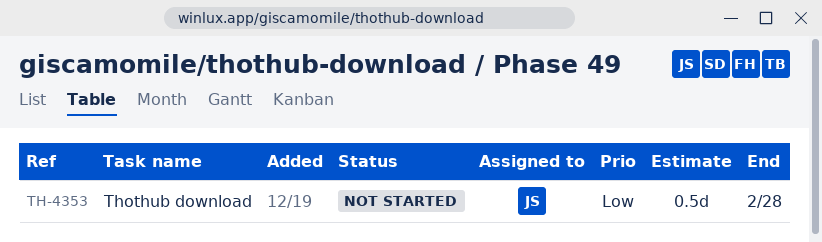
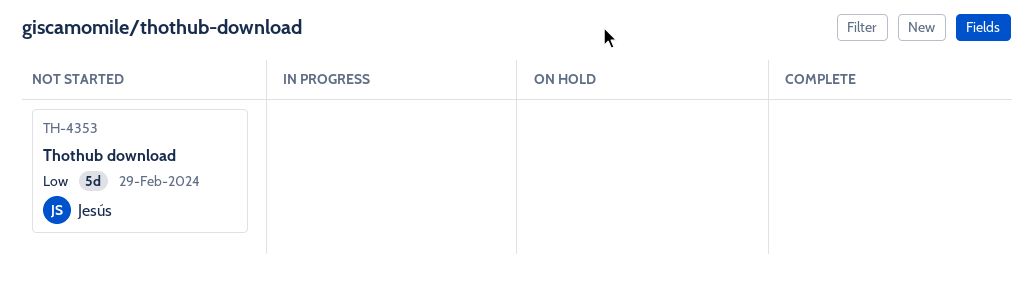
TH-4353, estimate: 0.5d -> 5d
TH-4353, due: Feb 28 -> Feb 29

